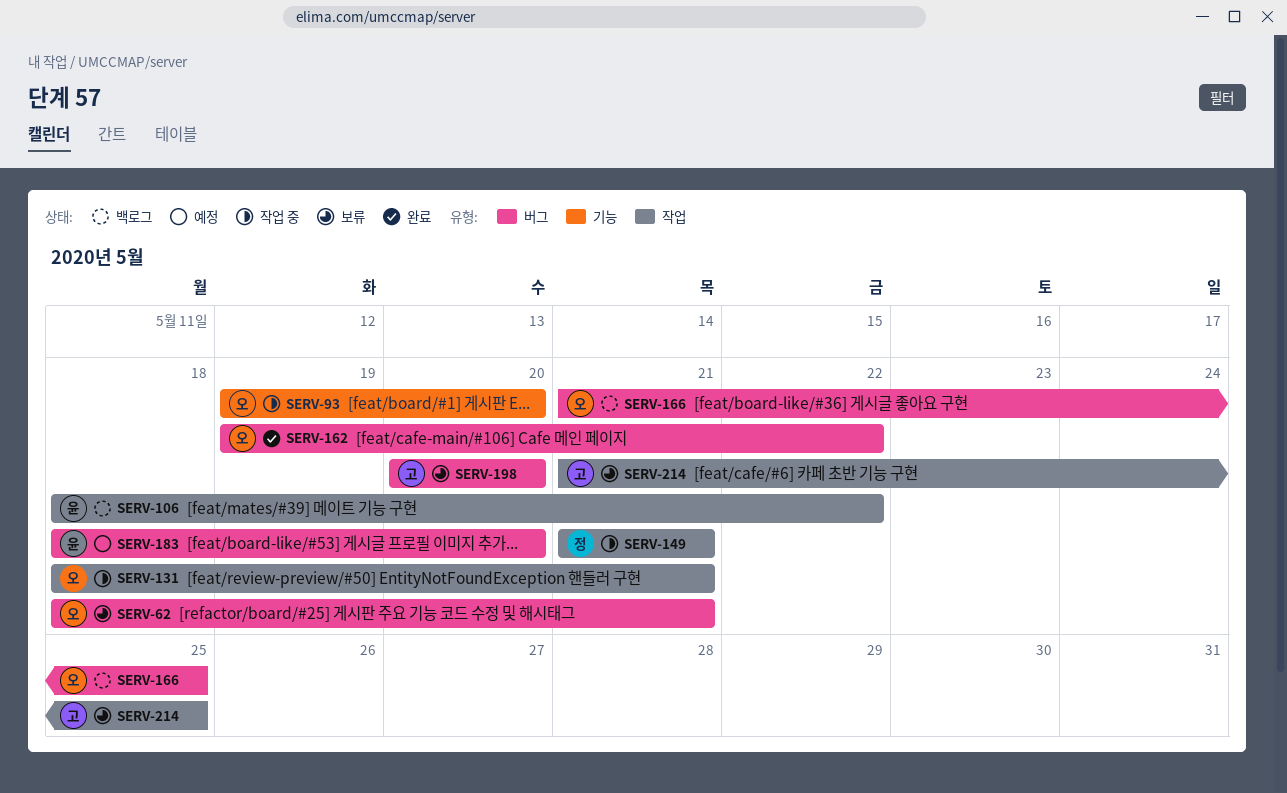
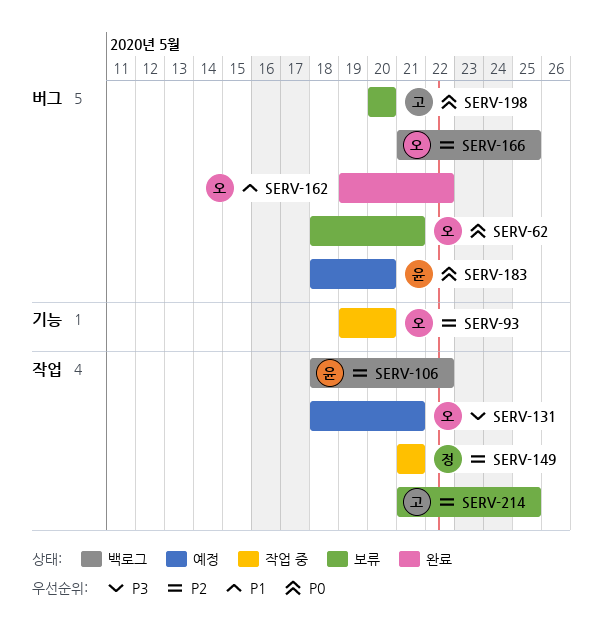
SERV-131, status: 작업 중 -> 예정

